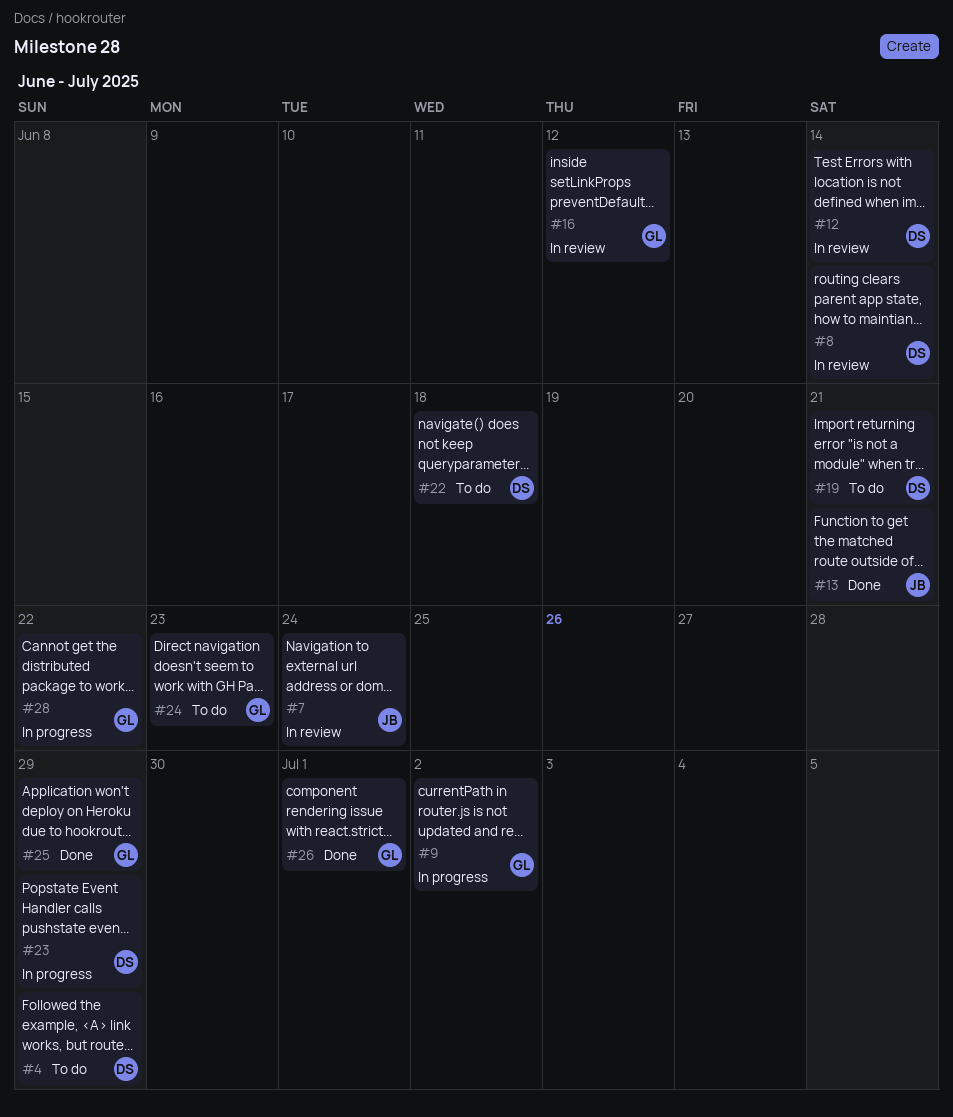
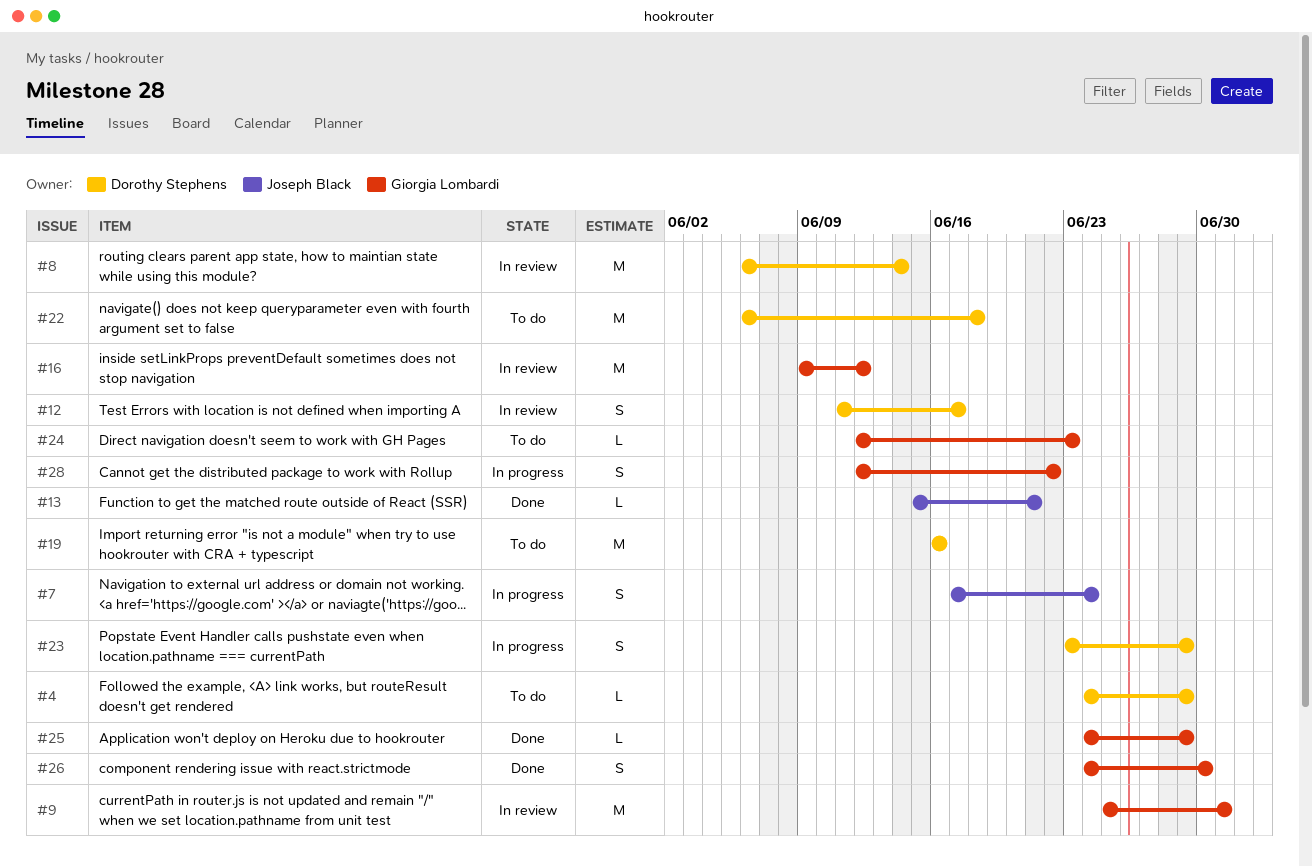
#7, status: In review -> In progress
#9, status: In progress -> In review
#9, due: Jul 2 -> Jul 1
#12, due: Jun 14 -> Jun 17
#19, due: Jun 21 -> Jun 16
#26, due: Jul 1 -> Jun 30

